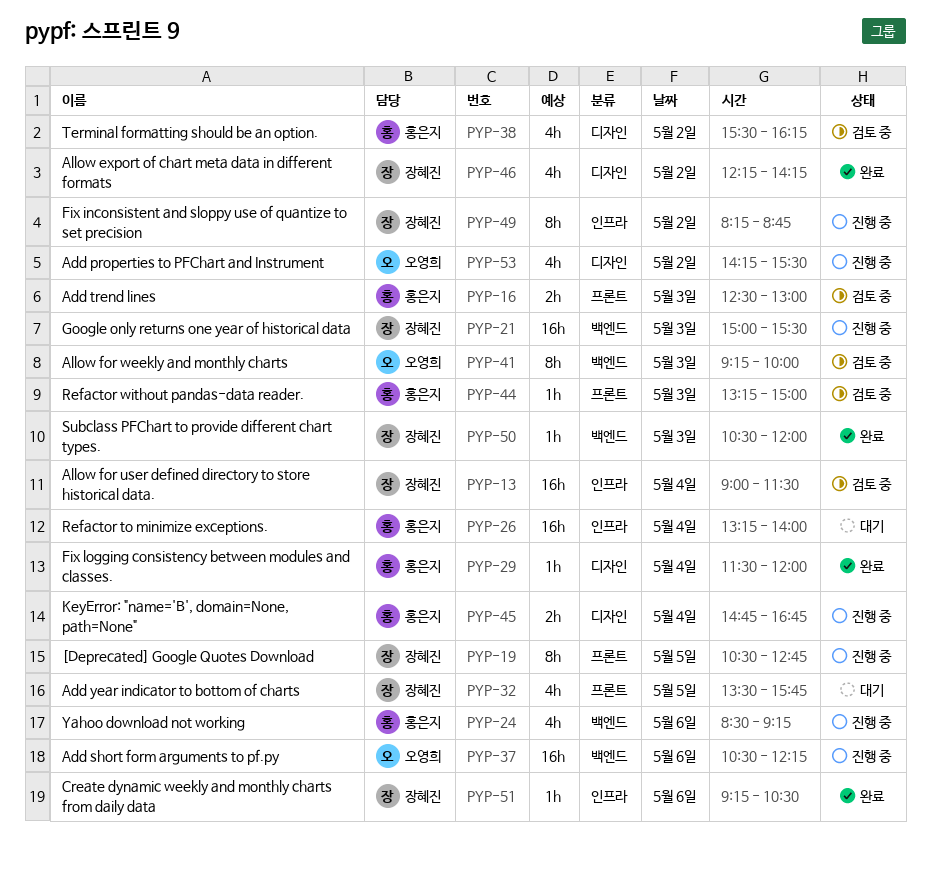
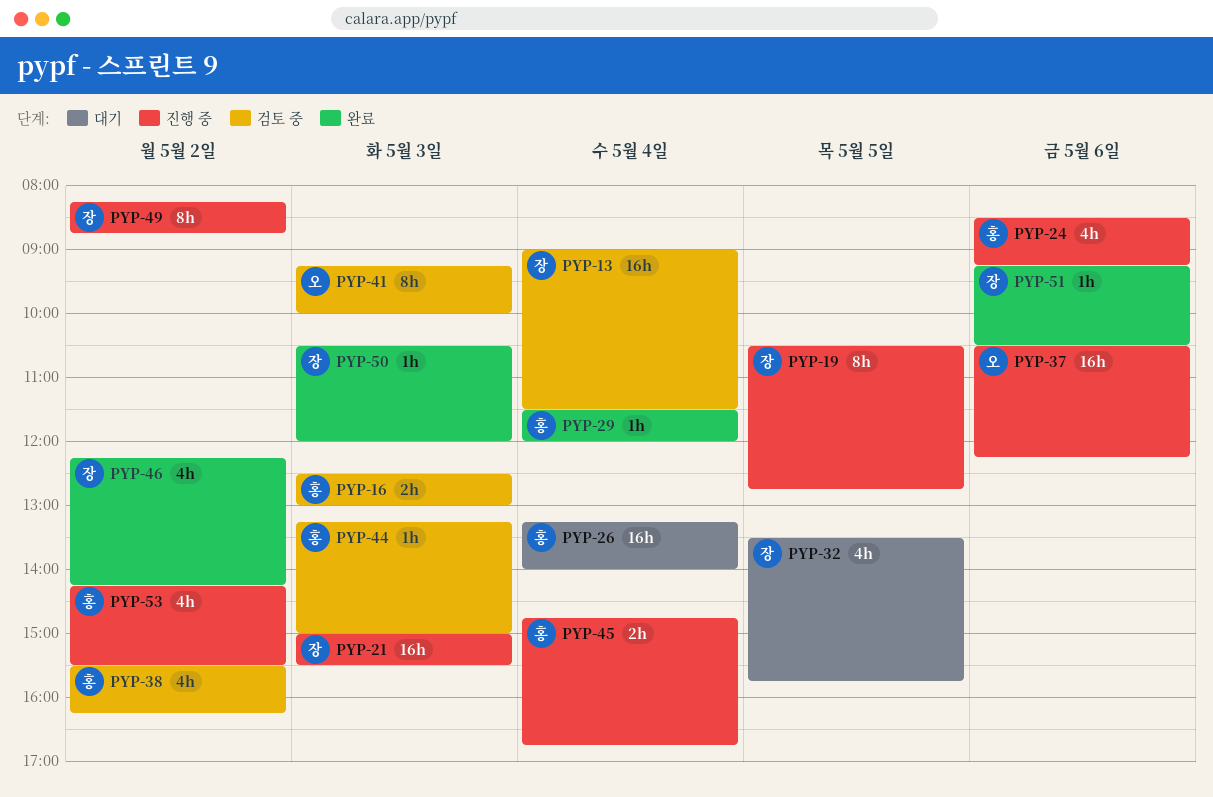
PYP-53, owner: 오영희 -> 홍은지

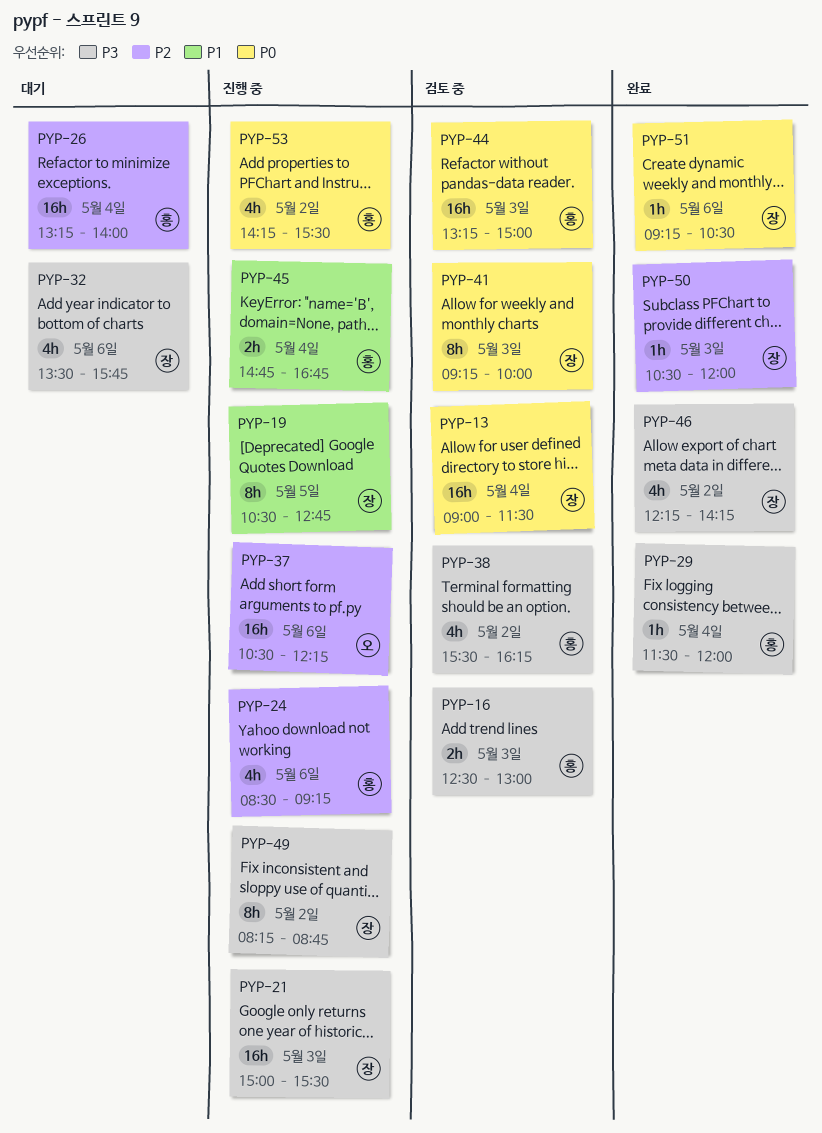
PYP-32, day: May 5 -> May 6
PYP-41, owner: 오 -> 장
PYP-44, estimate: 1h -> 16h

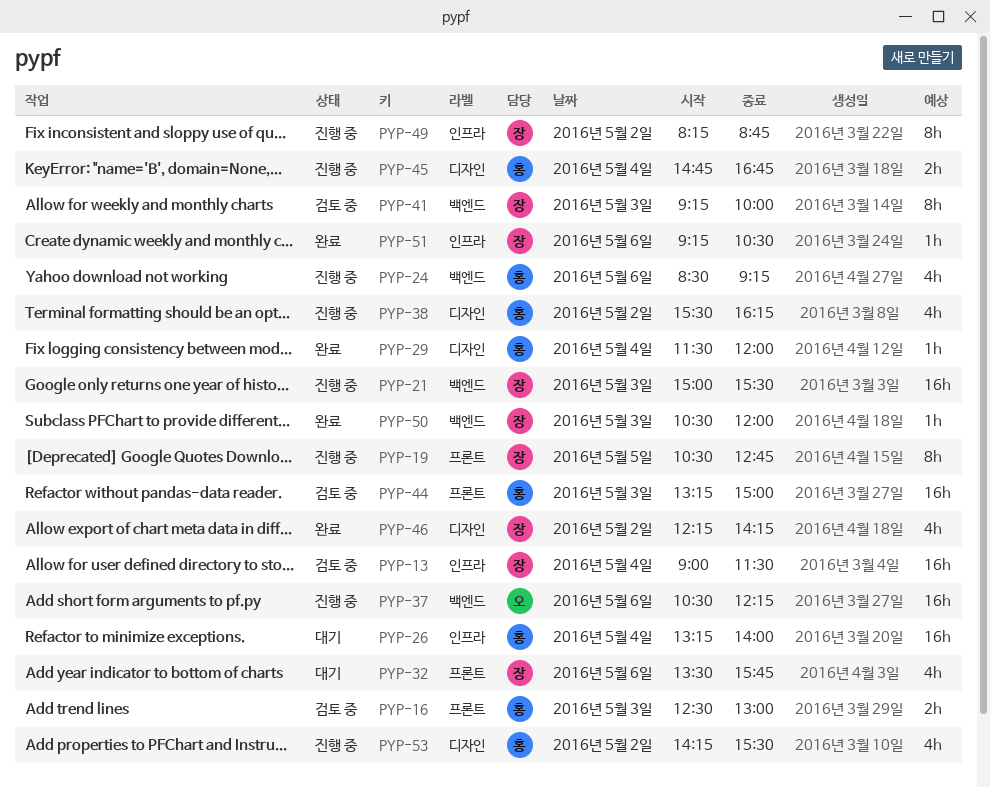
PYP-38, status: 검토 중 -> 진행 중

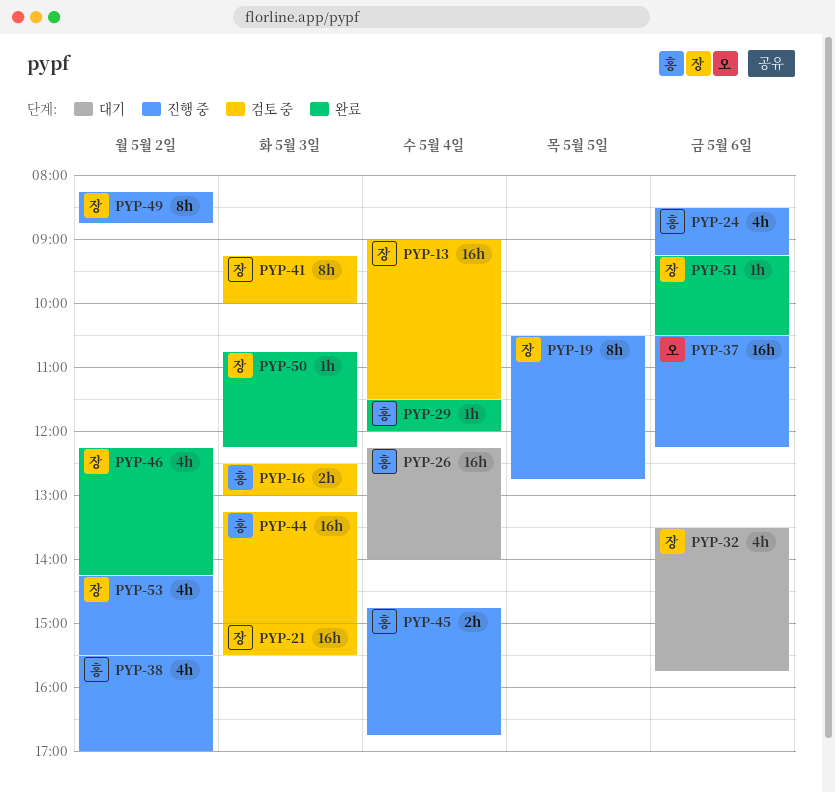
PYP-21, status: 진행 중 -> 검토 중
PYP-26, begins: 13:15 -> 12:15
PYP-38, ends: 16:15 -> 17:00
PYP-50, begins: 10:30 -> 10:45
PYP-50, ends: 12:00 -> 12:15
PYP-53, owner: 홍 -> 장

